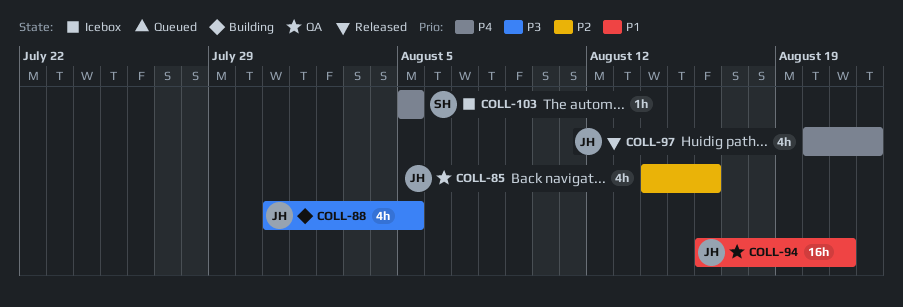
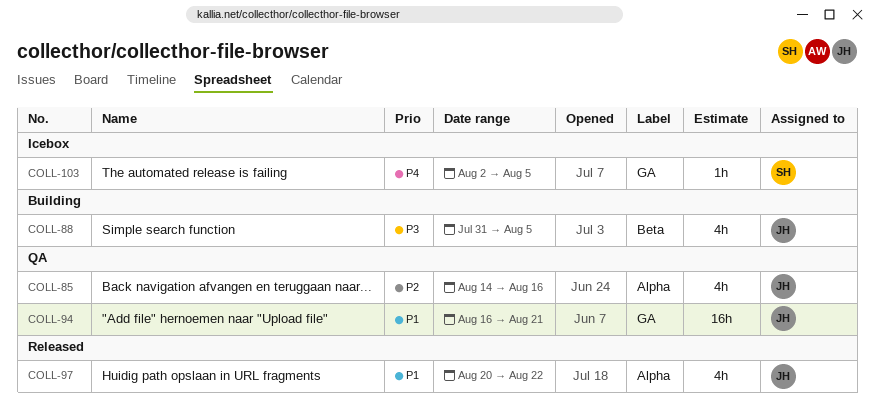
COLL-97, priority: P4 -> P1
COLL-103, start: Aug 5 -> Aug 2

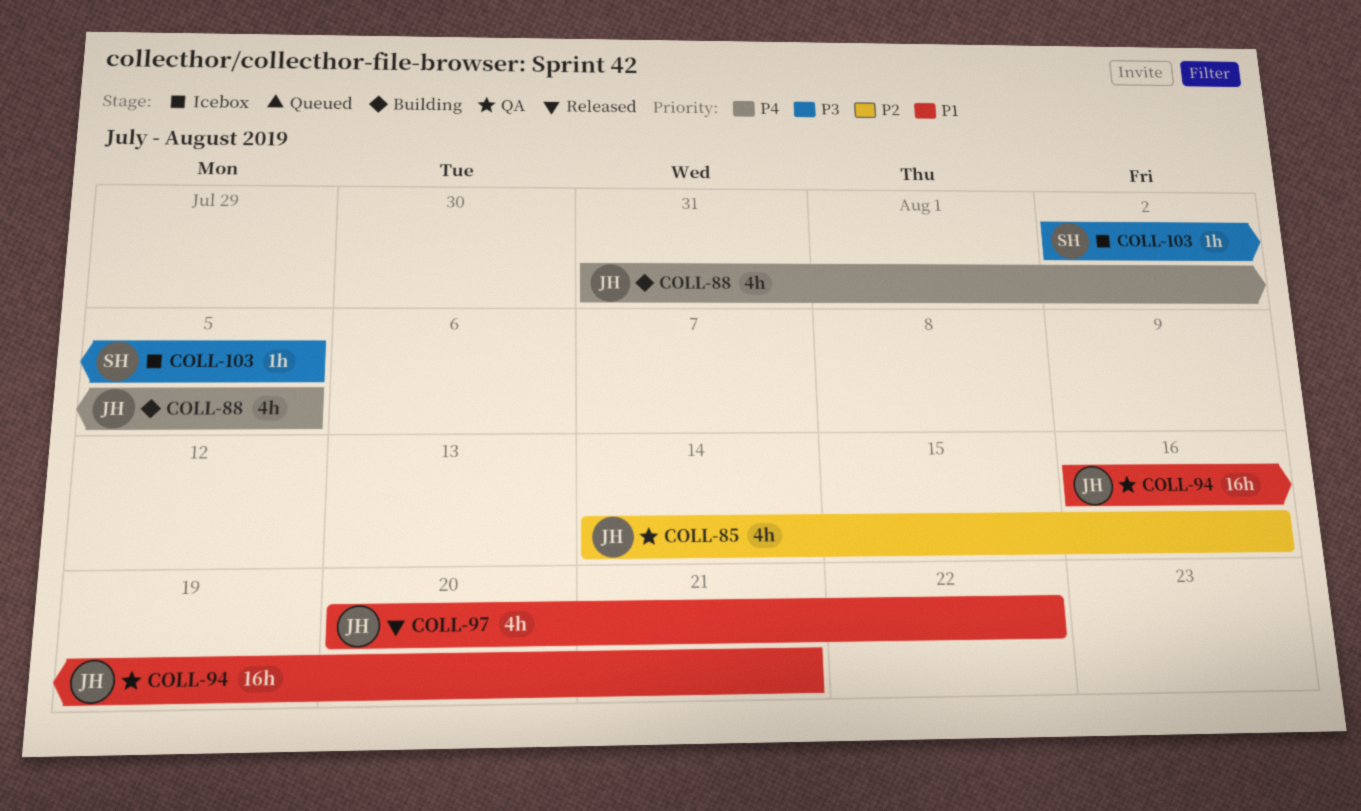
COLL-88, priority: P3 -> P4
COLL-103, priority: P4 -> P3

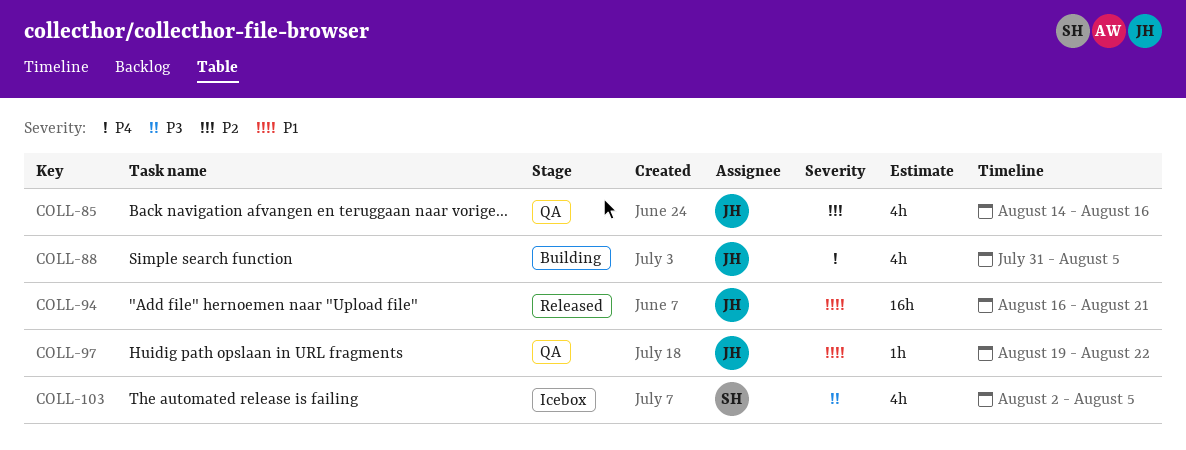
COLL-94, status: QA -> Released
COLL-97, status: Released -> QA
COLL-97, estimate: 4h -> 1h
COLL-97, start: Aug 20 -> Aug 19
COLL-103, estimate: 1h -> 4h

